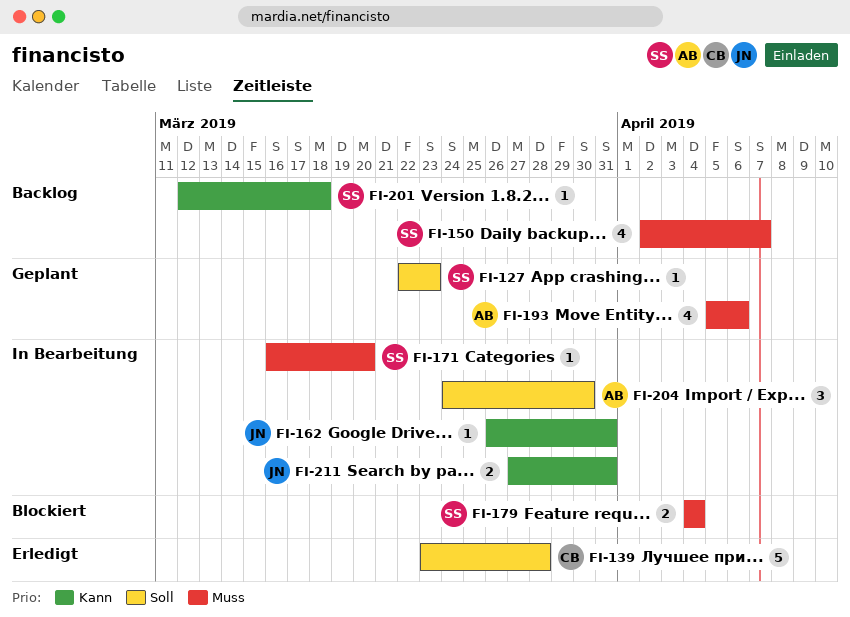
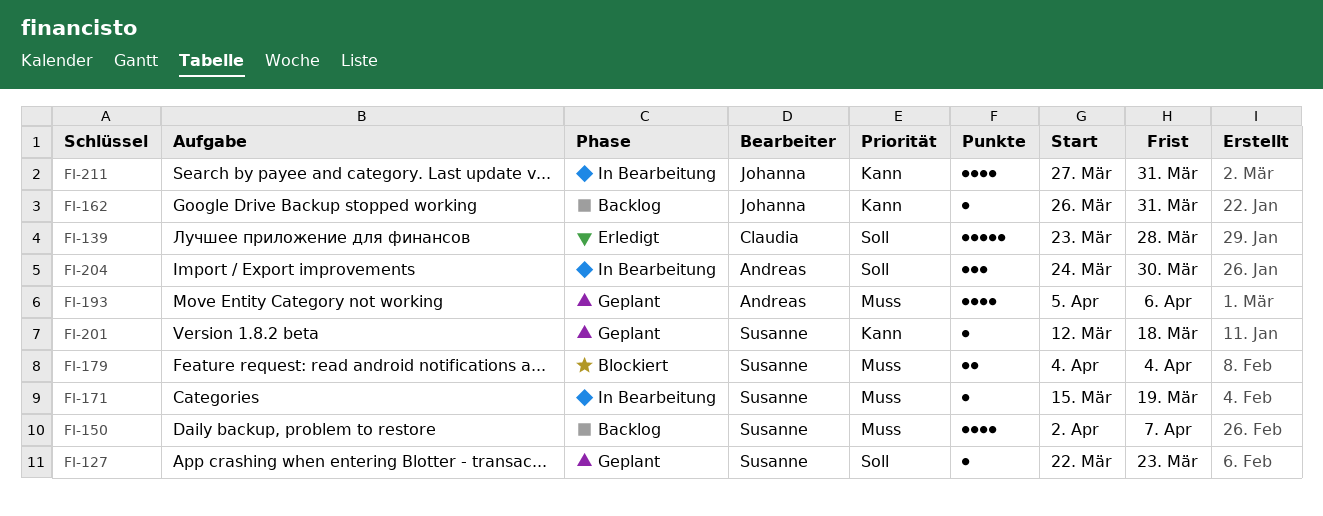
FI-162, status: In Bearbeitung -> Backlog
FI-171, start: Mar 16 -> Mar 15
FI-171, due: Mar 20 -> Mar 19
FI-201, status: Backlog -> Geplant
FI-211, estimate: 2 -> 4

